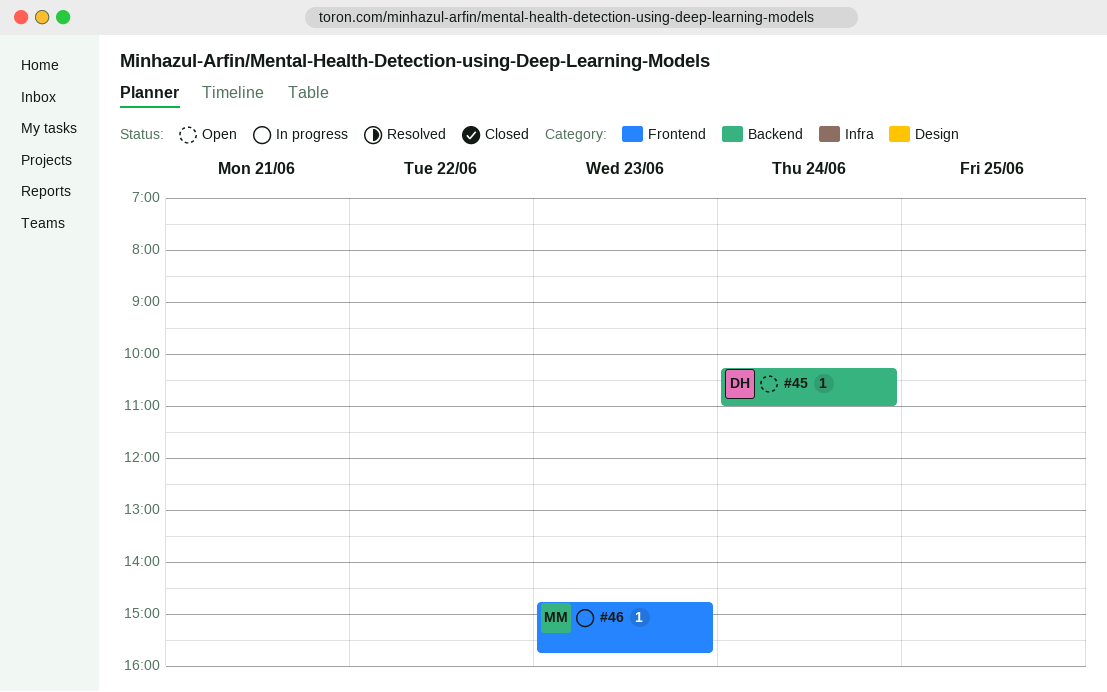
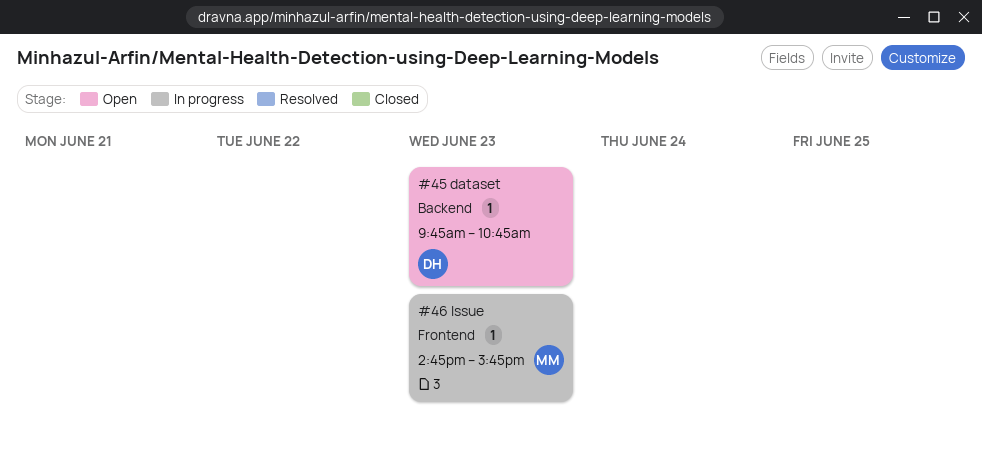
#45, day: Jun 24 -> Jun 23
#45, begins: 10:15 -> 09:45
#45, ends: 11:00 -> 10:45

